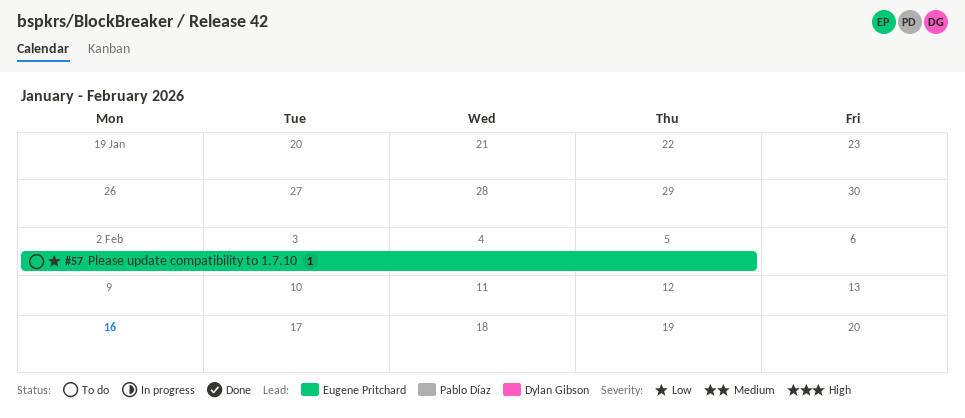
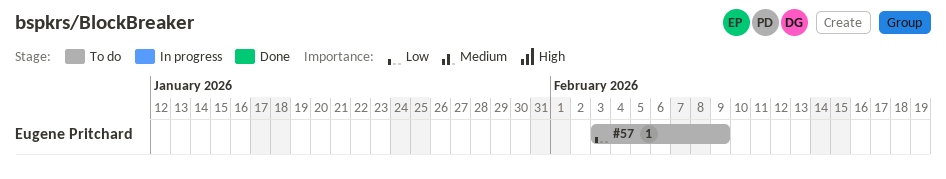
#57, start: Feb 2 -> Feb 3
#57, due: Feb 5 -> Feb 9

